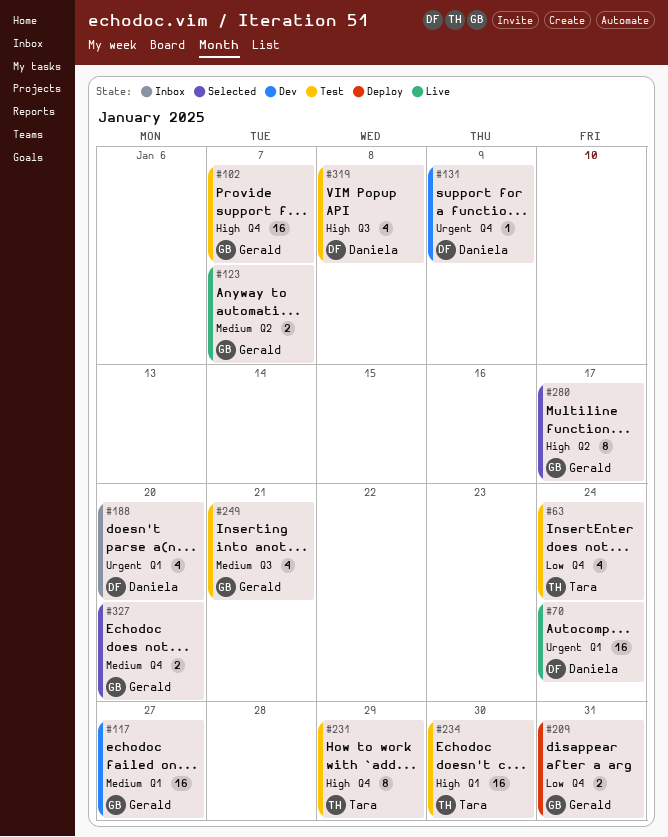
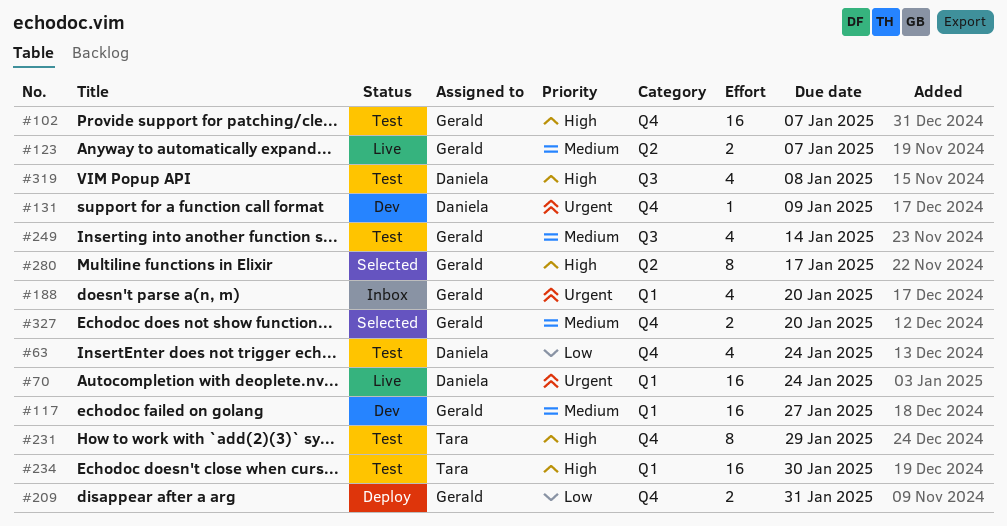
#63, owner: Tara -> Daniela
#188, owner: Daniela -> Gerald
#249, due: Jan 21 -> Jan 14

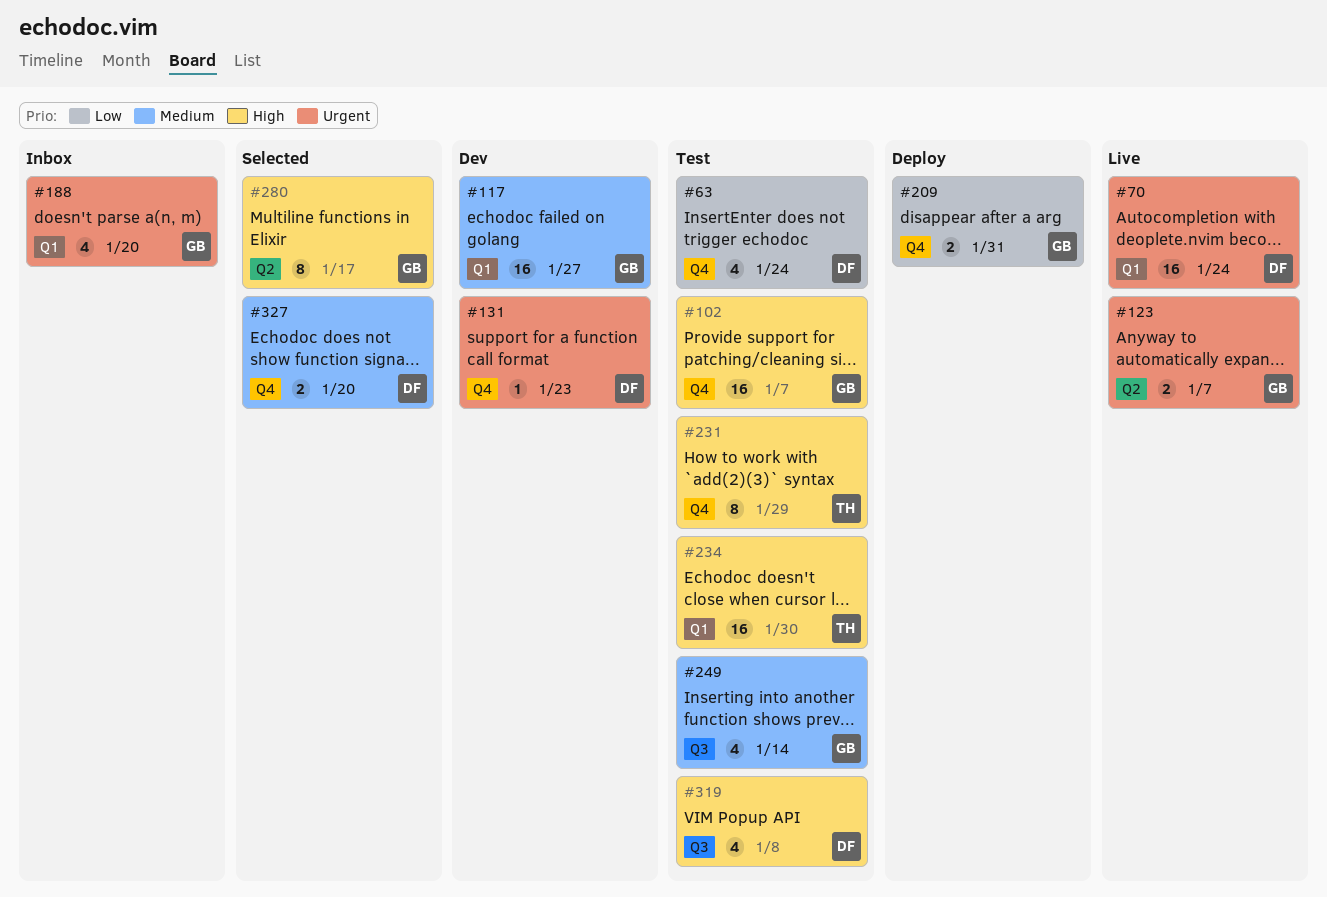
#123, priority: Medium -> Urgent
#131, due: Jan 9 -> Jan 23
#327, owner: Gerald -> Daniela

